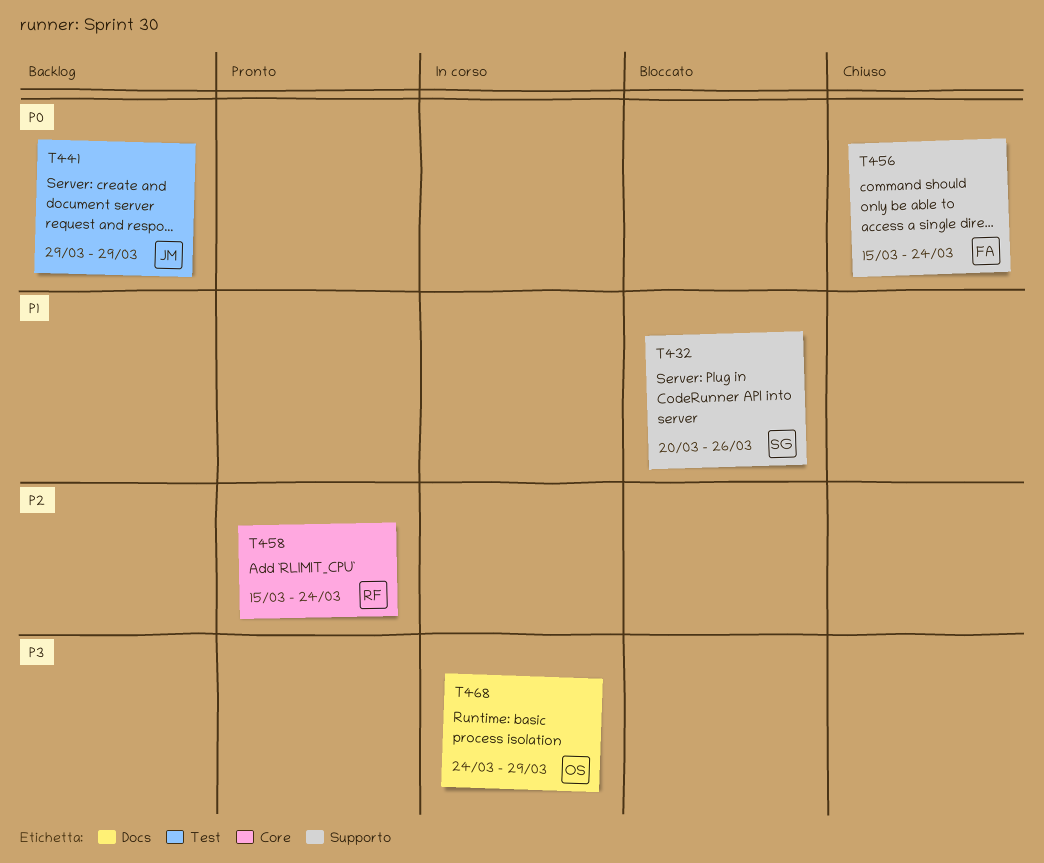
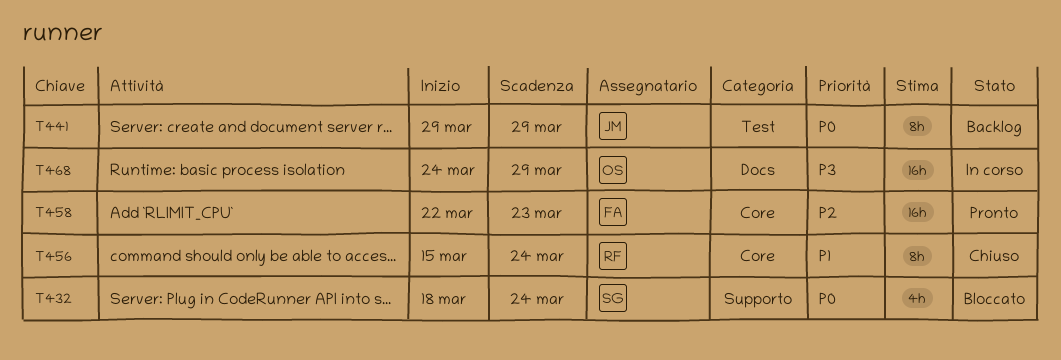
T432, priority: P1 -> P0
T432, start: Mar 20 -> Mar 18
T432, due: Mar 26 -> Mar 24
T456, owner: FA -> RF
T456, priority: P0 -> P1
T456, label: Supporto -> Core
T458, owner: RF -> FA
T458, start: Mar 15 -> Mar 22
T458, due: Mar 24 -> Mar 23

